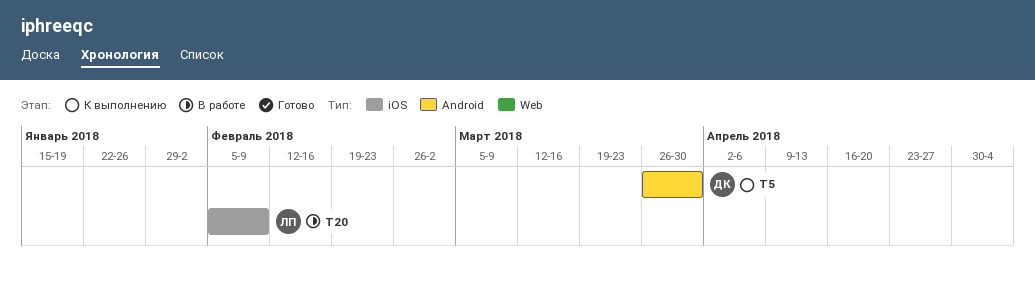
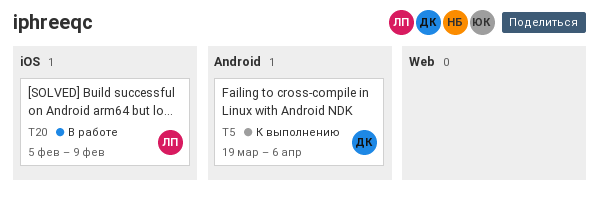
T5, start: Mar 26 -> Mar 19
T5, due: Mar 30 -> Apr 6

